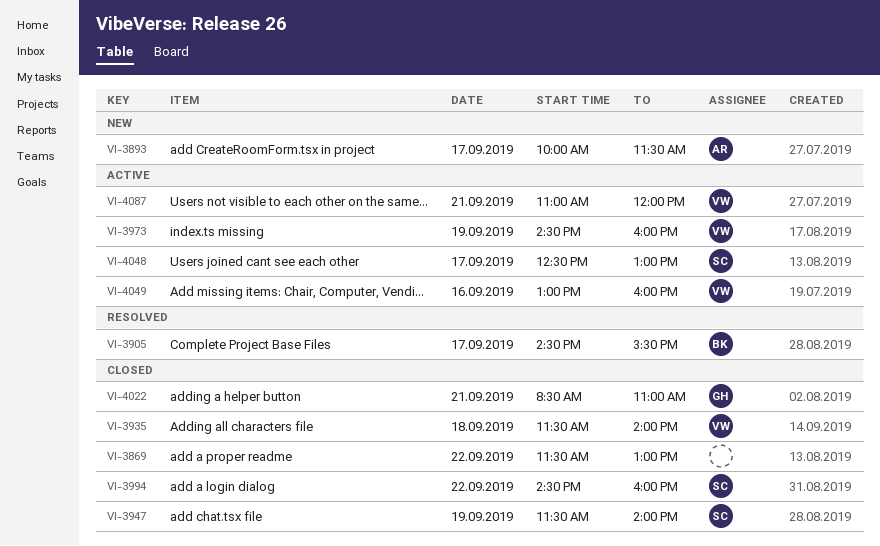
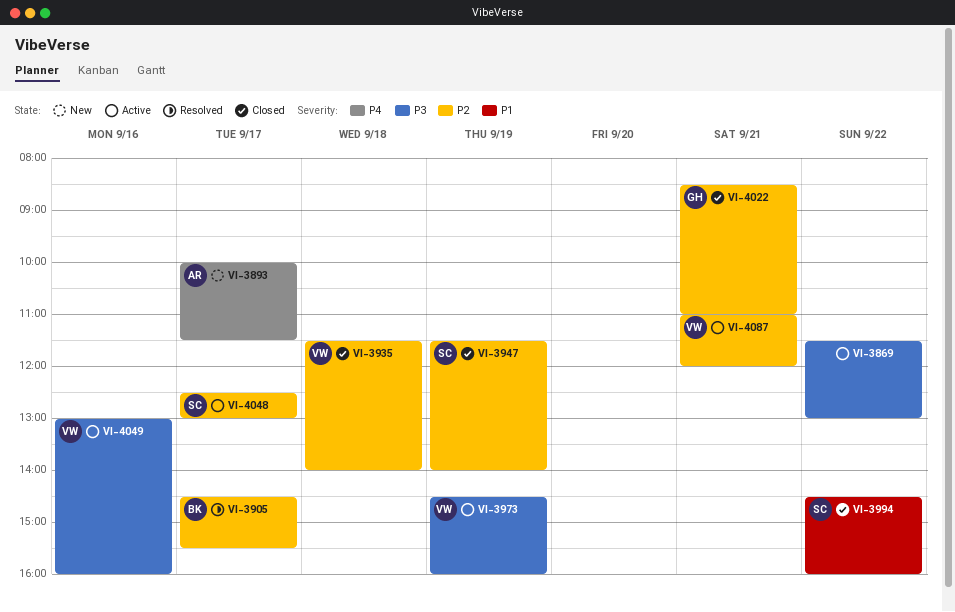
VI-3869, status: Closed -> Active

